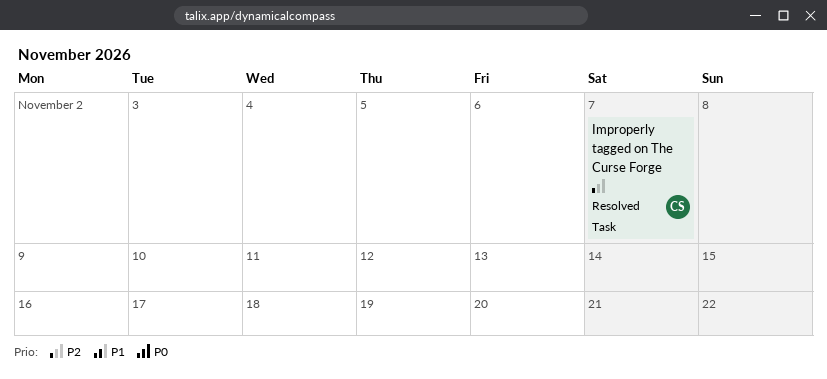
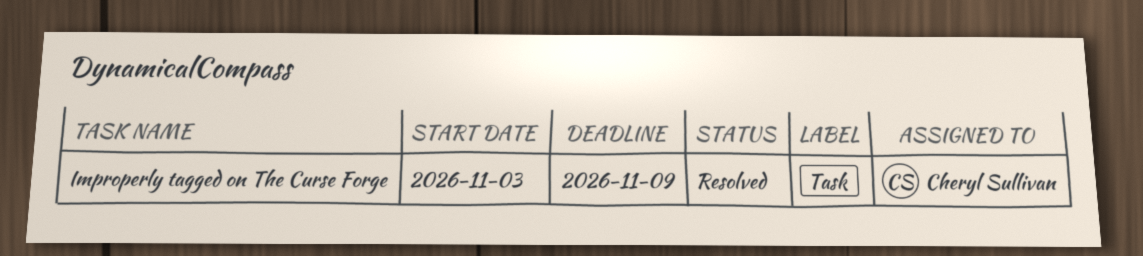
Improperly tagged on The Curse Forge, due: Nov 7 -> Nov 9

